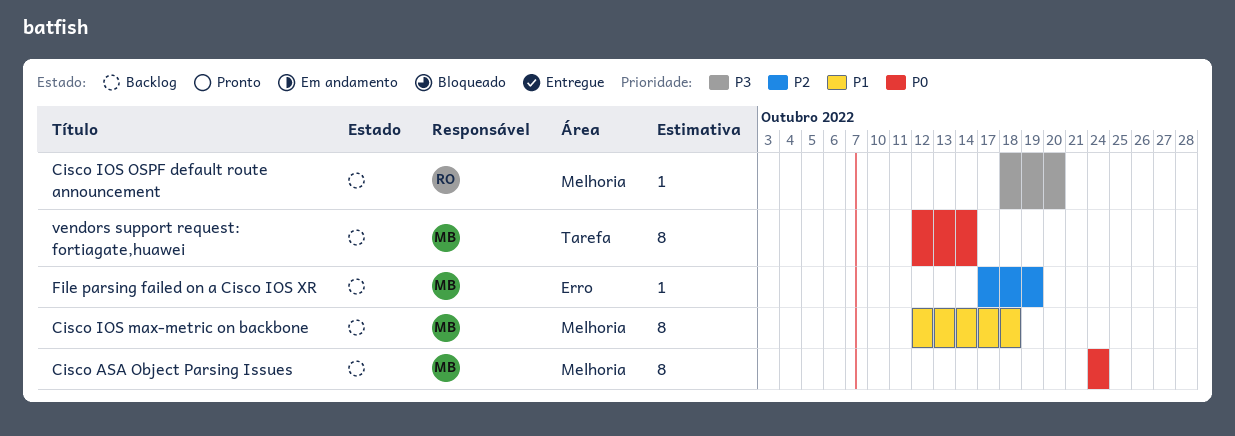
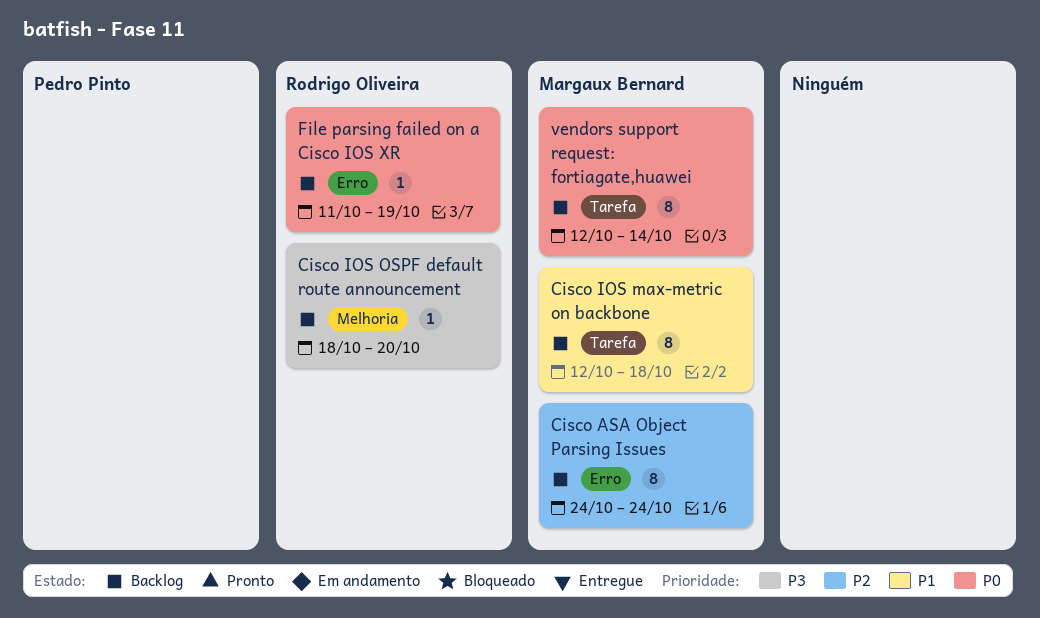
Cisco ASA Object Parsing Issues, priority: P0 -> P2
Cisco ASA Object Parsing Issues, label: Melhoria -> Erro
Cisco IOS max-metric on backbone, label: Melhoria -> Tarefa
File parsing failed on a Cisco IOS XR, owner: Margaux Bernard -> Rodrigo Oliveira
File parsing failed on a Cisco IOS XR, priority: P2 -> P0
File parsing failed on a Cisco IOS XR, start: Oct 17 -> Oct 11

